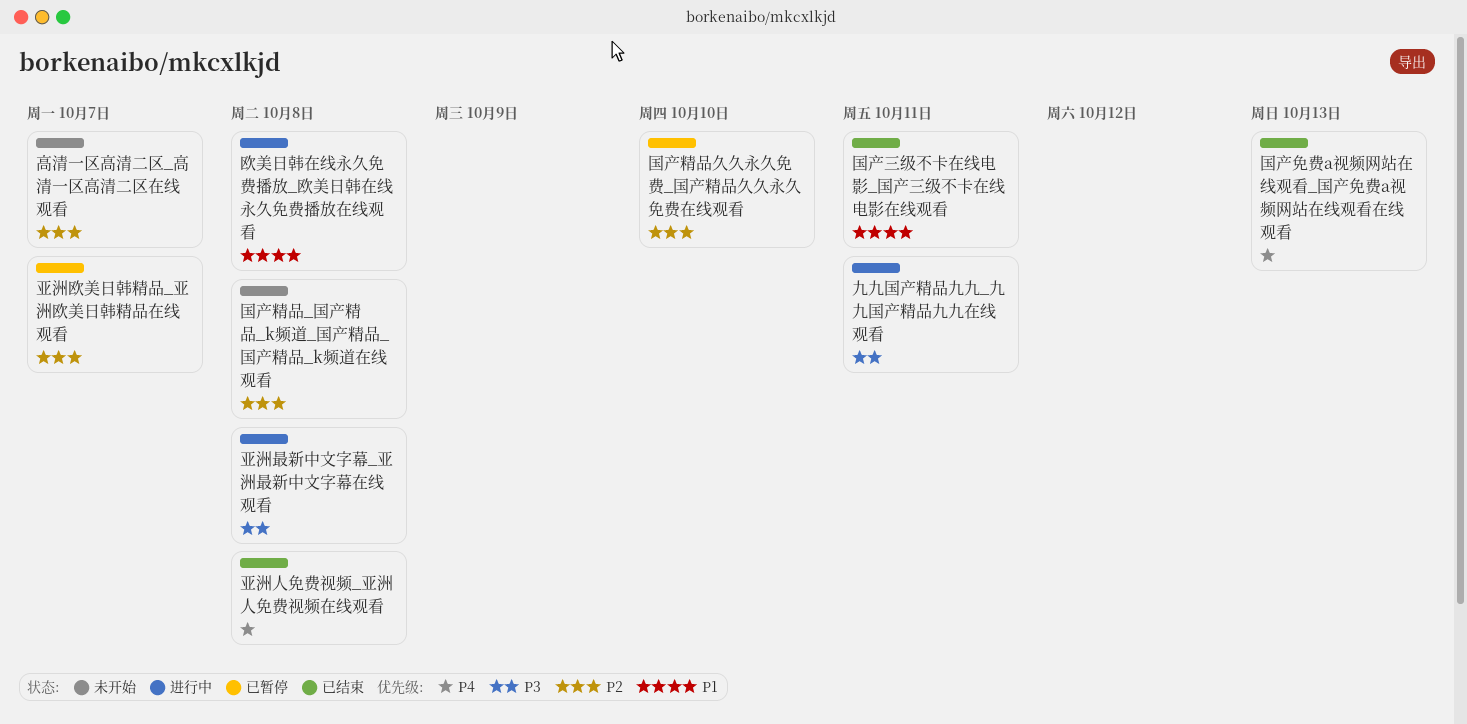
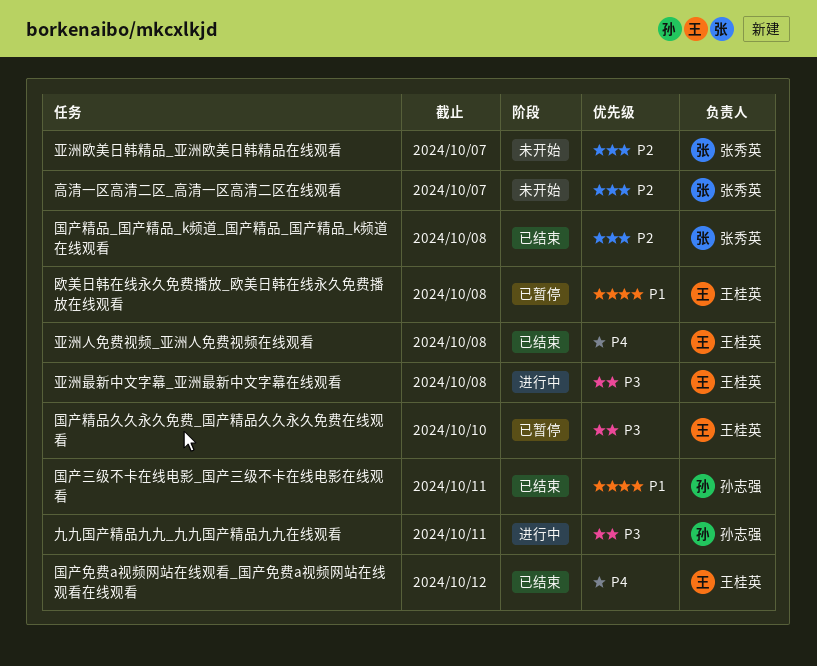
亚洲欧美日韩精品_亚洲欧美日韩精品在线观看, status: 已暂停 -> 未开始
国产免费a视频网站在线观看_国产免费a视频网站在线观看在线观看, due: Oct 13 -> Oct 12
国产精品_国产精品_k频道_国产精品_国产精品_k频道在线观看, status: 未开始 -> 已结束
国产精品久久永久免费_国产精品久久永久免费在线观看, priority: P2 -> P3
欧美日韩在线永久免费播放_欧美日韩在线永久免费播放在线观看, status: 进行中 -> 已暂停

